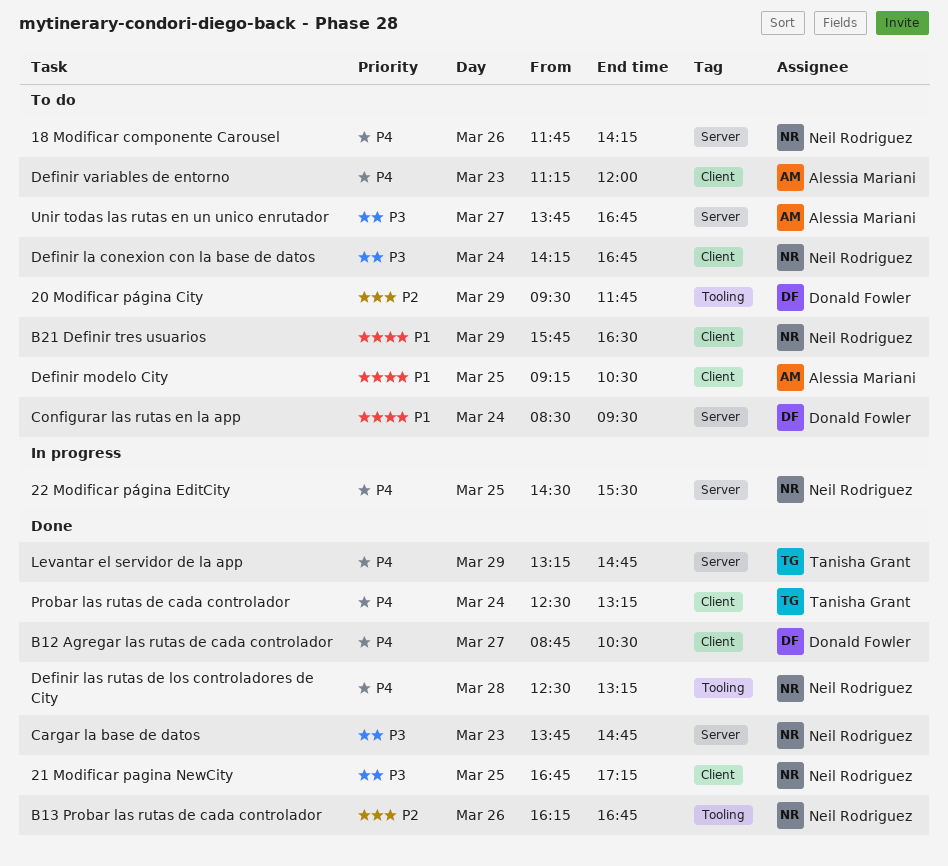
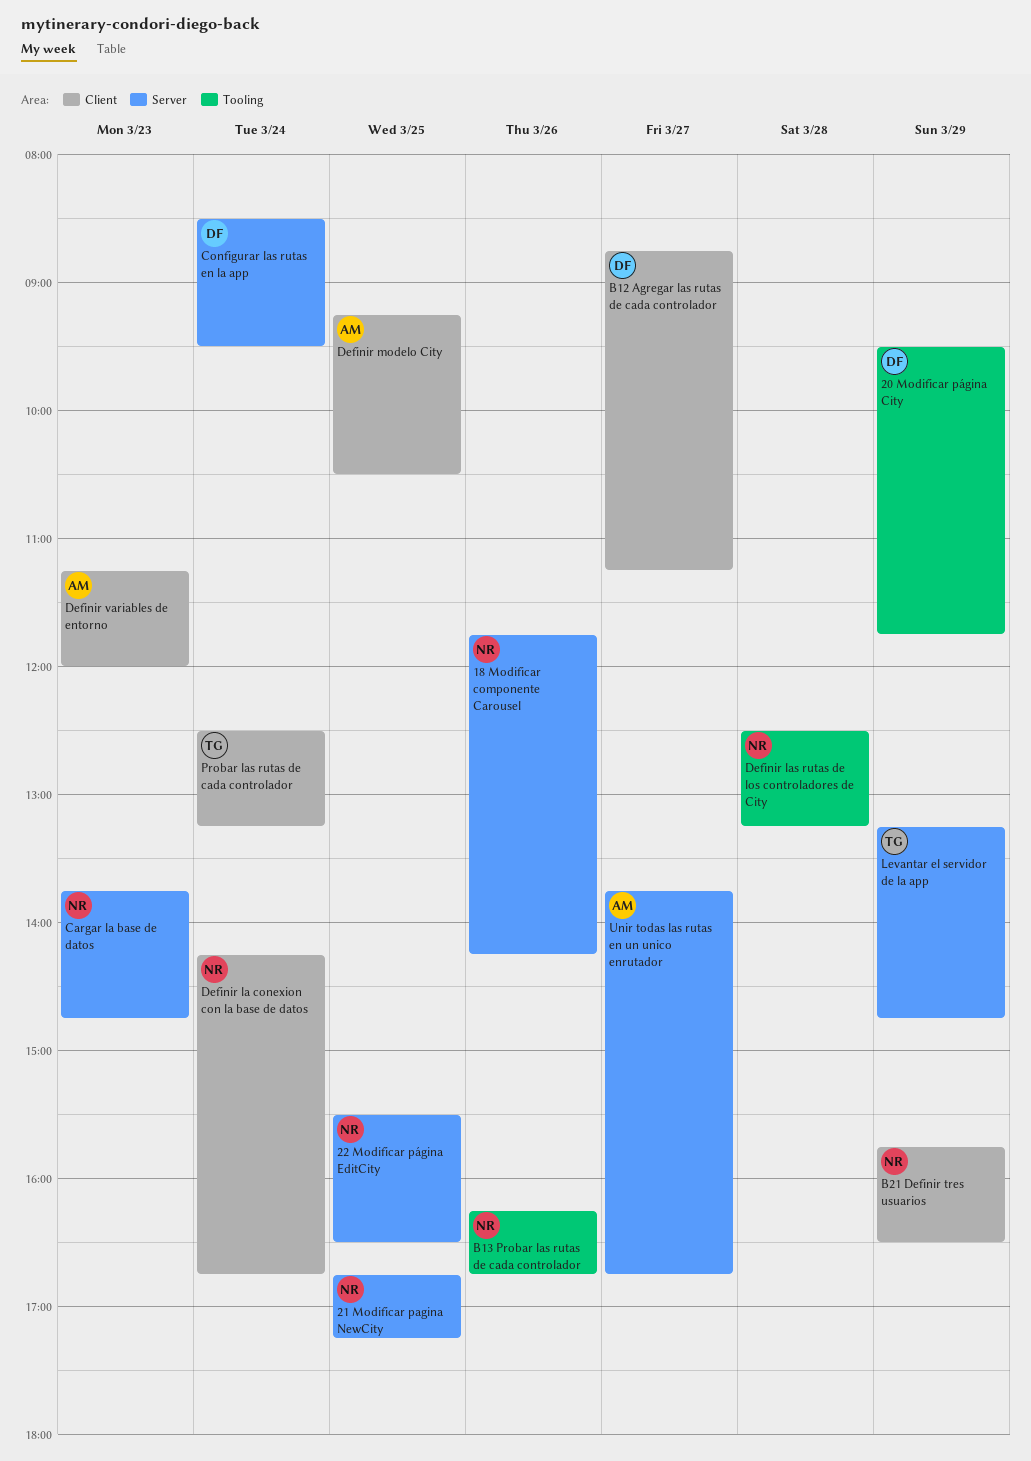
21 Modificar pagina NewCity, label: Client -> Server
22 Modificar página EditCity, begins: 14:30 -> 15:30
22 Modificar página EditCity, ends: 15:30 -> 16:30
B12 Agregar las rutas de cada controlador, ends: 10:30 -> 11:15

